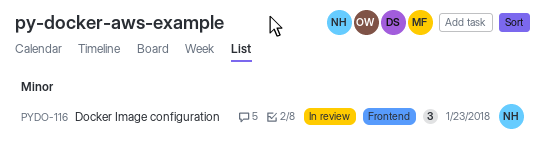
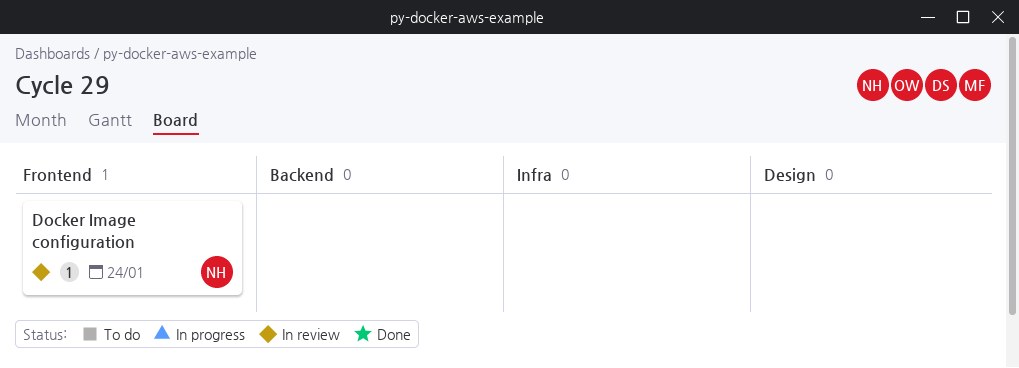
Docker Image configuration, estimate: 3 -> 1
Docker Image configuration, due: Jan 23 -> Jan 24

